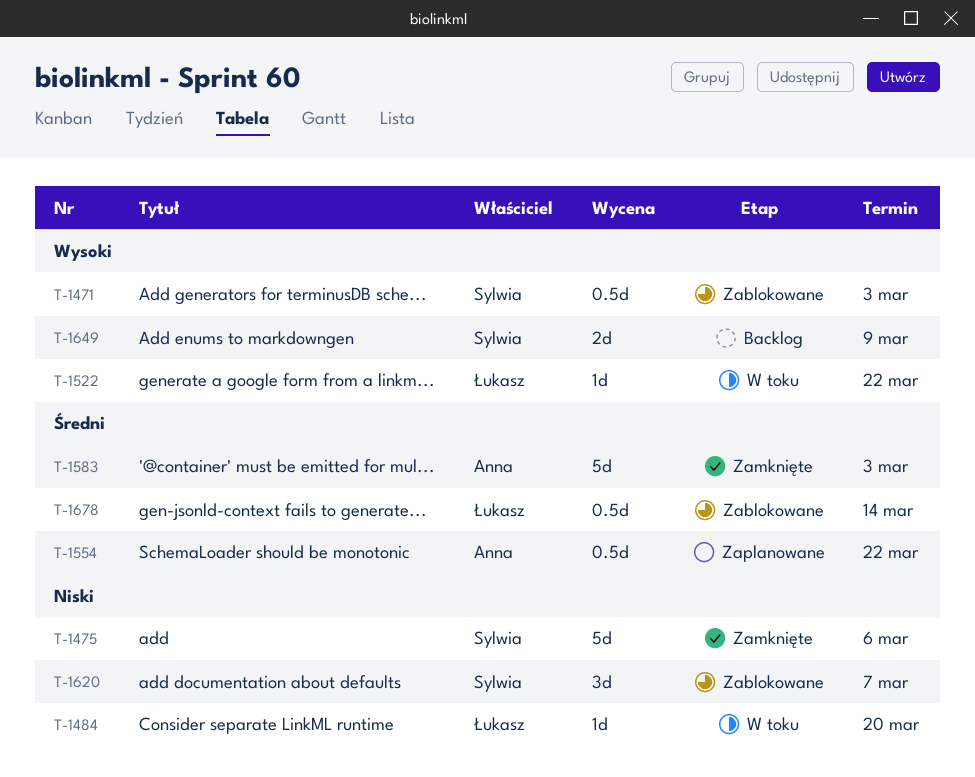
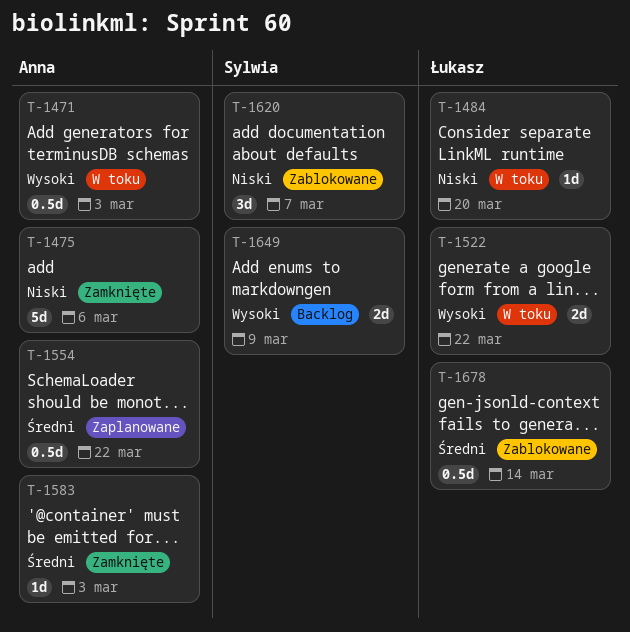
T-1471, status: Zablokowane -> W toku
T-1471, owner: Sylwia -> Anna
T-1475, owner: Sylwia -> Anna
T-1522, estimate: 1d -> 2d
T-1583, estimate: 5d -> 1d

